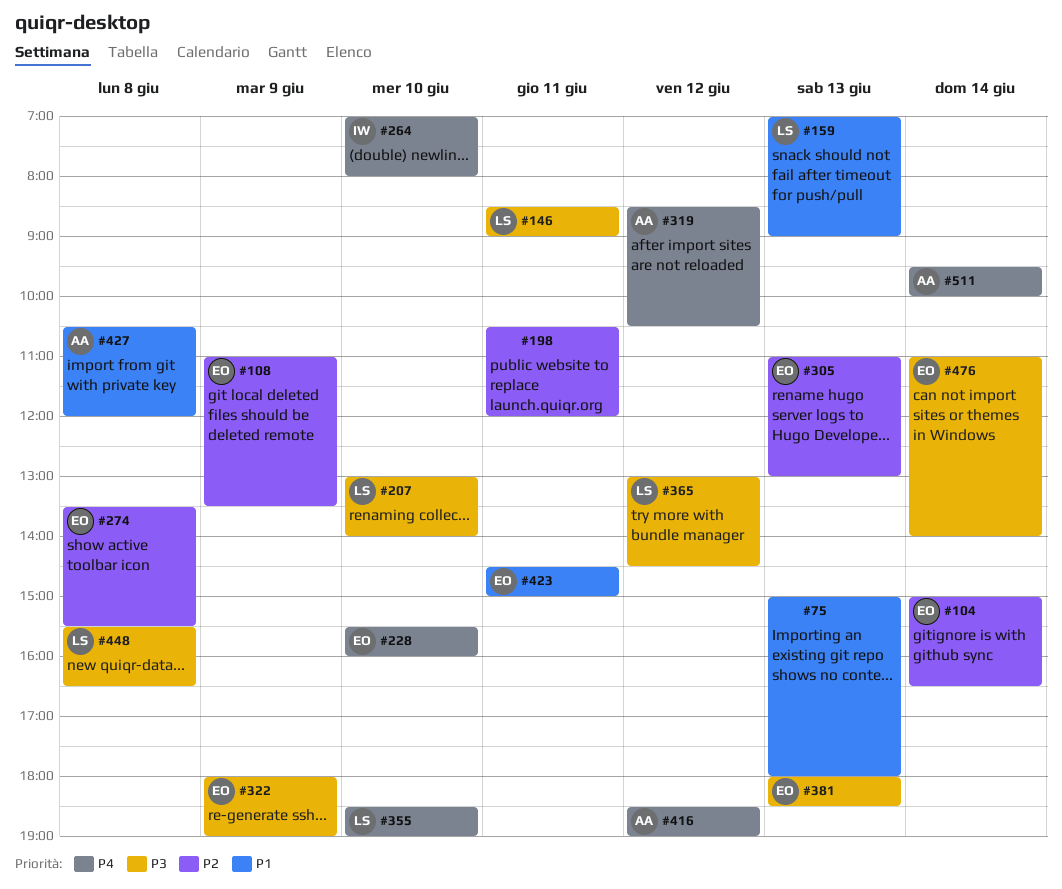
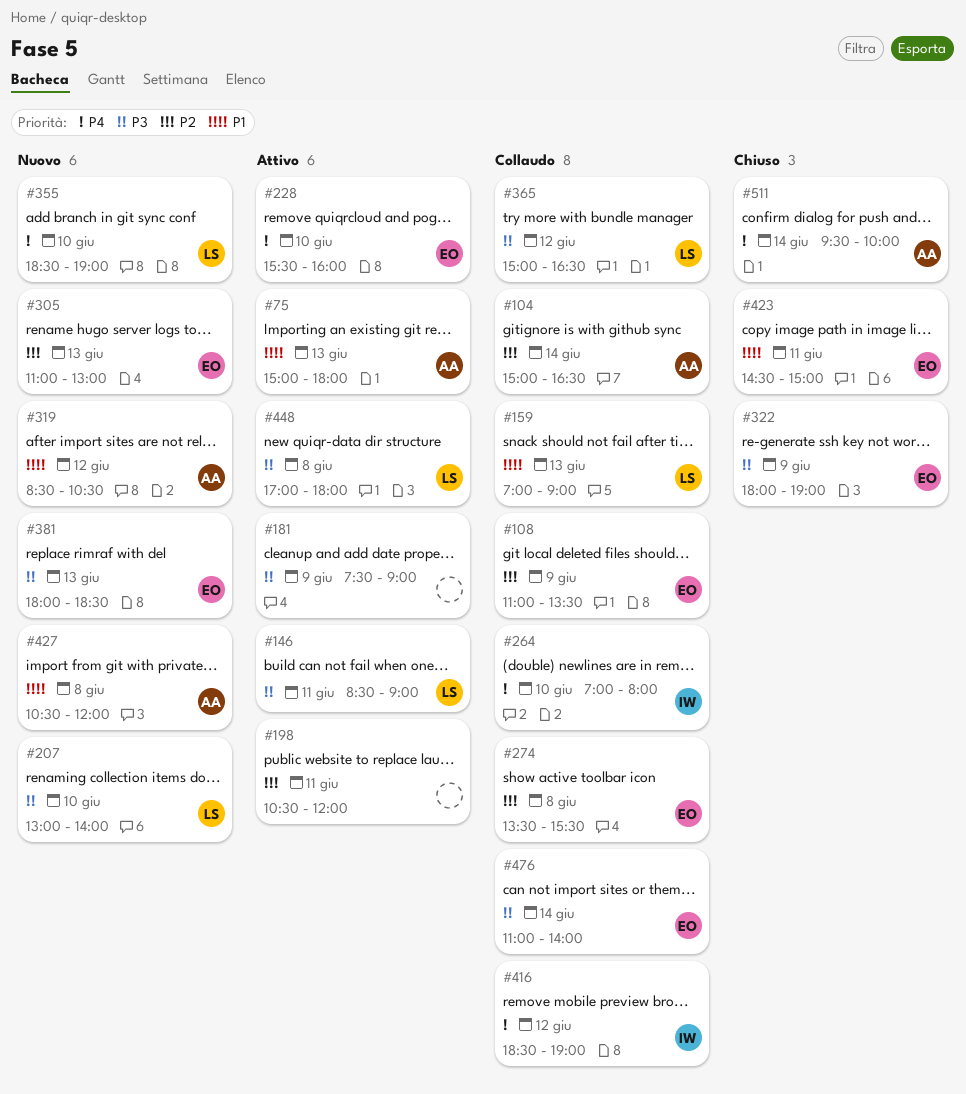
#75, owner: none -> AA
#104, owner: EO -> AA
#181: none -> present
#319, priority: P4 -> P1
#365, begins: 13:00 -> 15:00
#365, ends: 14:30 -> 16:30
#416, owner: AA -> IW
#448, begins: 15:30 -> 17:00
#448, ends: 16:30 -> 18:00

